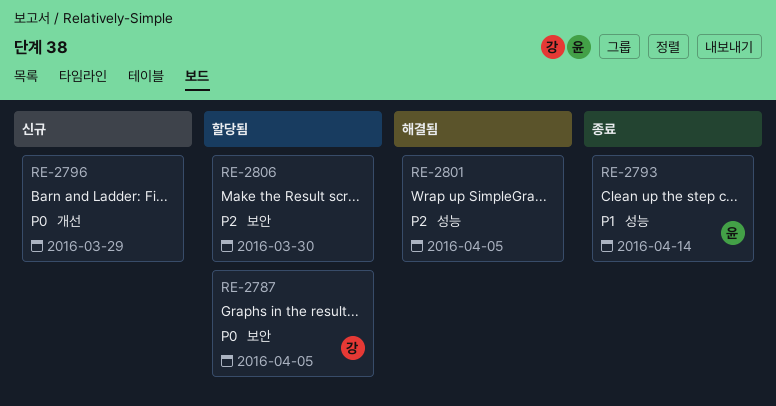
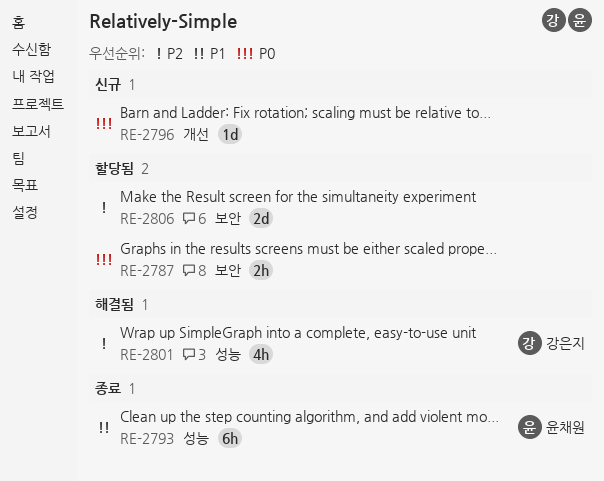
RE-2787, owner: 강은지 -> none
RE-2801, owner: none -> 강은지

